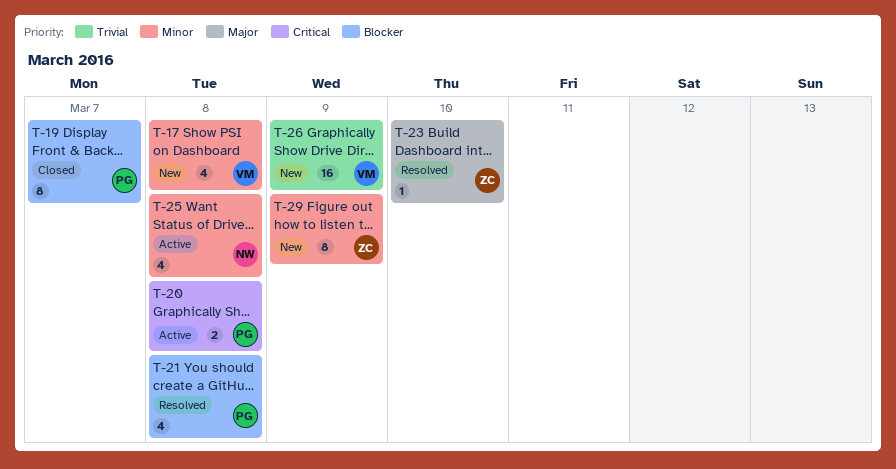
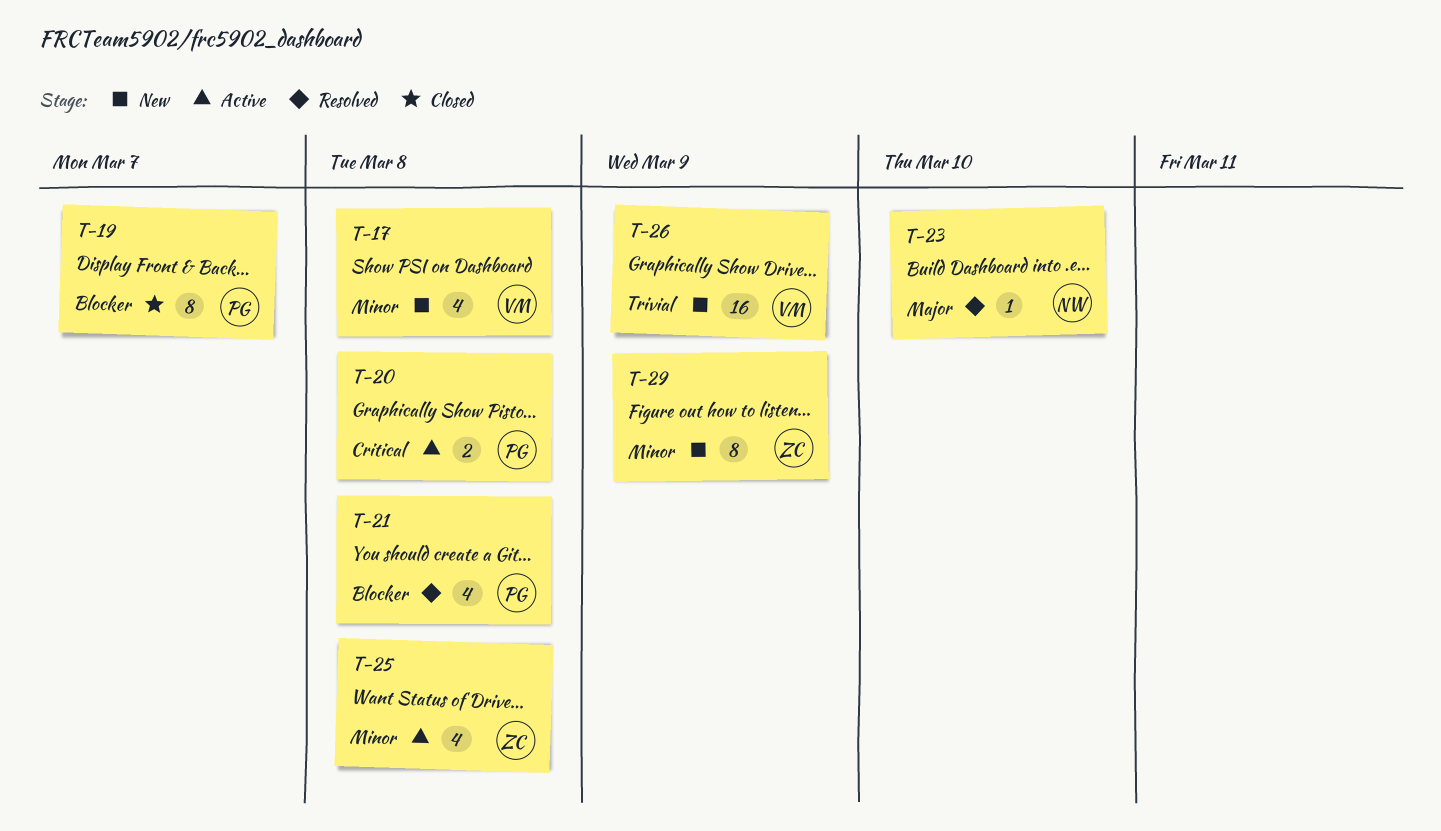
T-23, owner: ZC -> NW
T-25, owner: NW -> ZC

